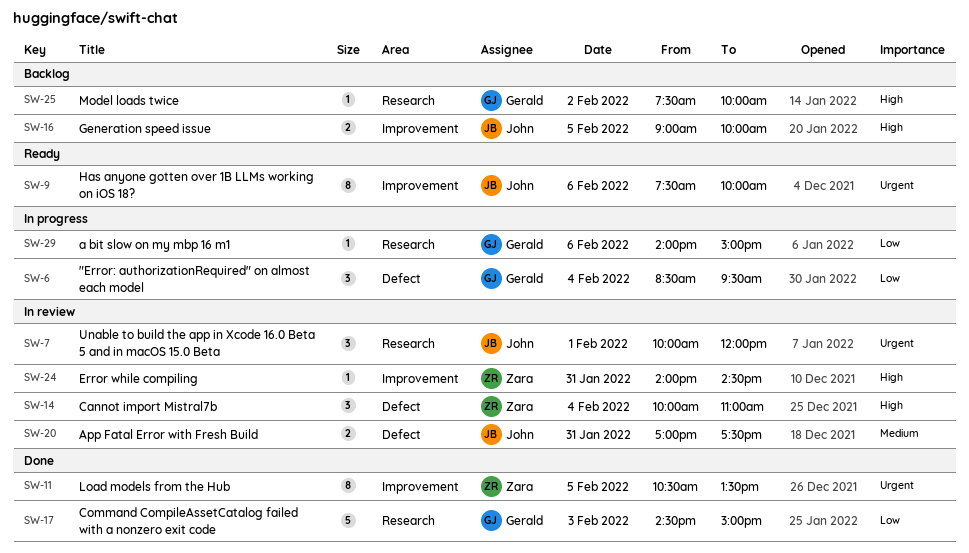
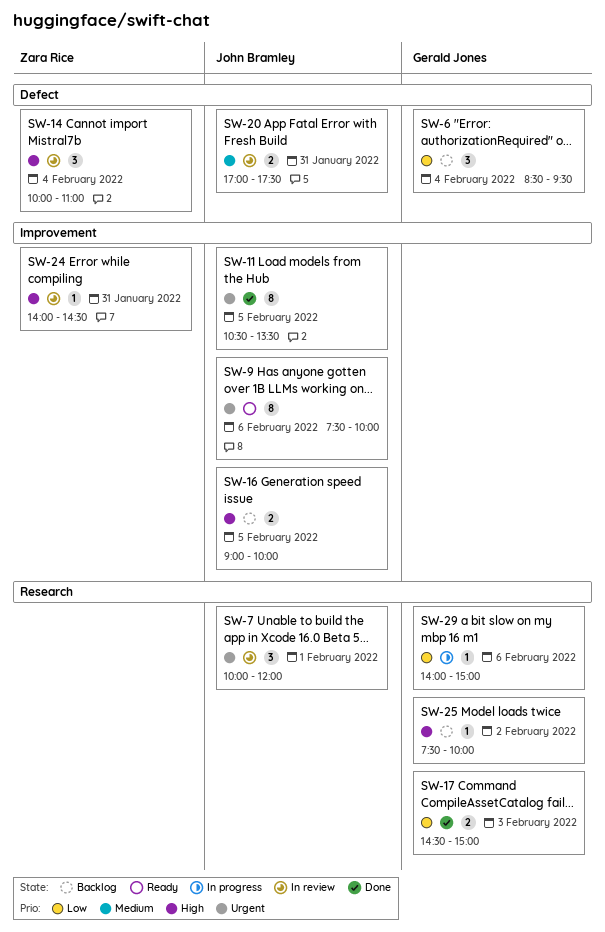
SW-6, status: In progress -> Backlog
SW-11, owner: Zara Rice -> John Bramley
SW-17, estimate: 5 -> 2

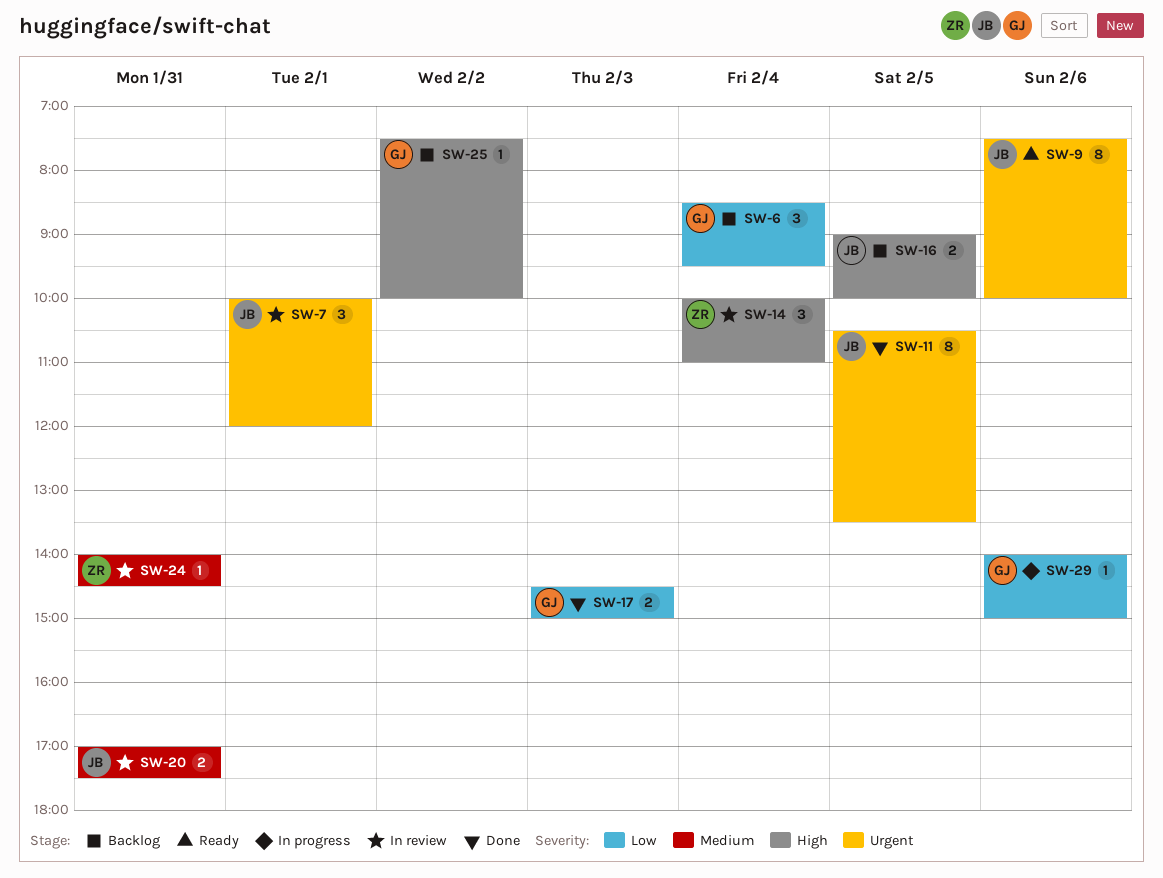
SW-24, priority: High -> Medium

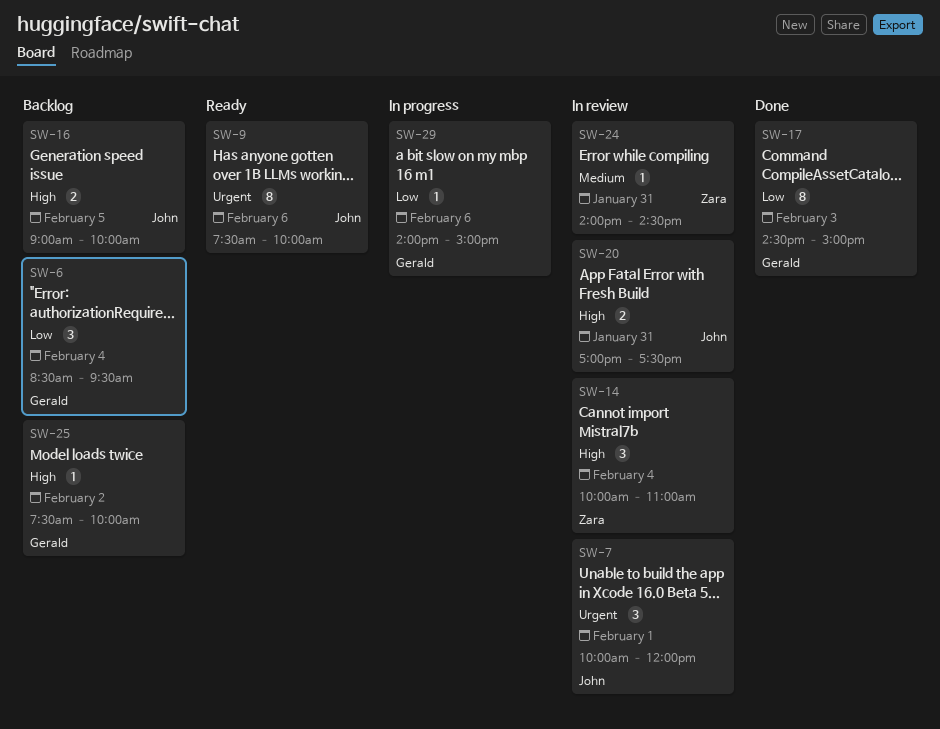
SW-11: present -> none
SW-17, estimate: 2 -> 8
SW-20, priority: Medium -> High

